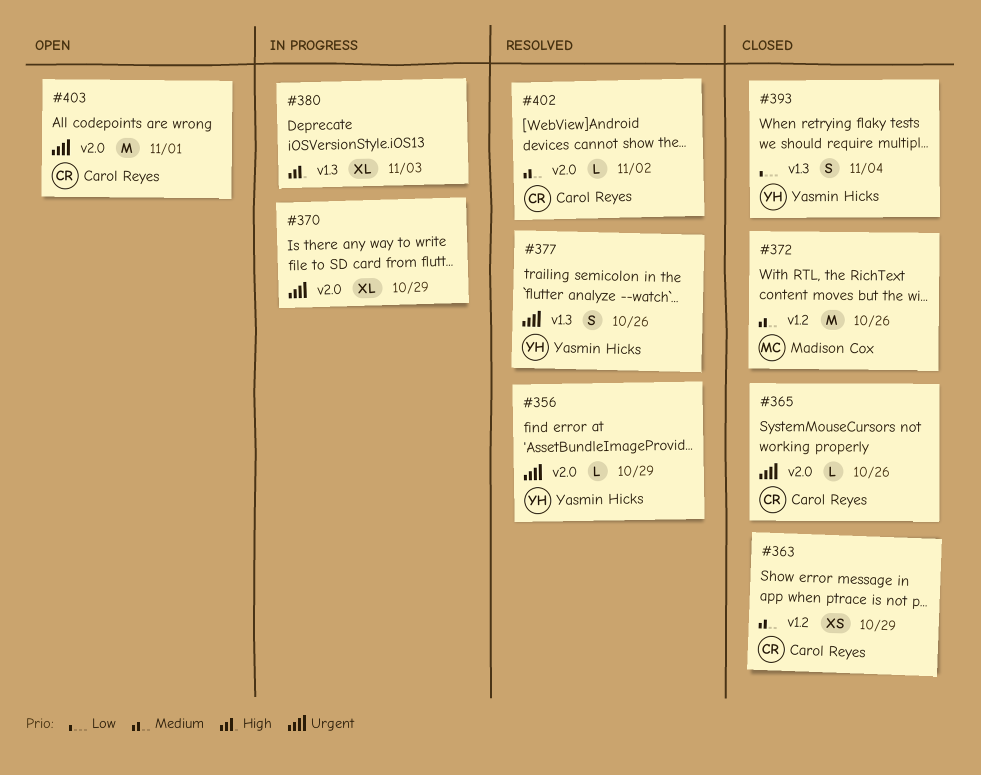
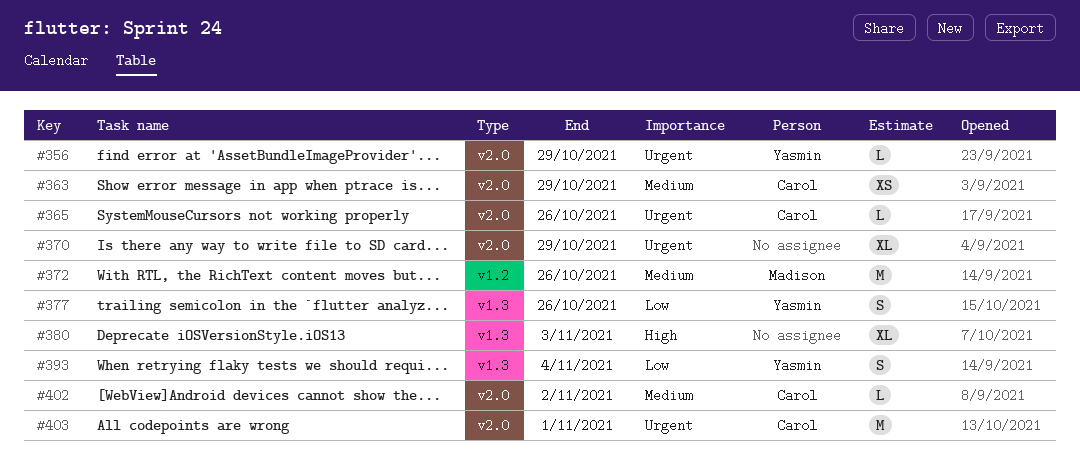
#363, label: v1.2 -> v2.0
#377, priority: Urgent -> Low

